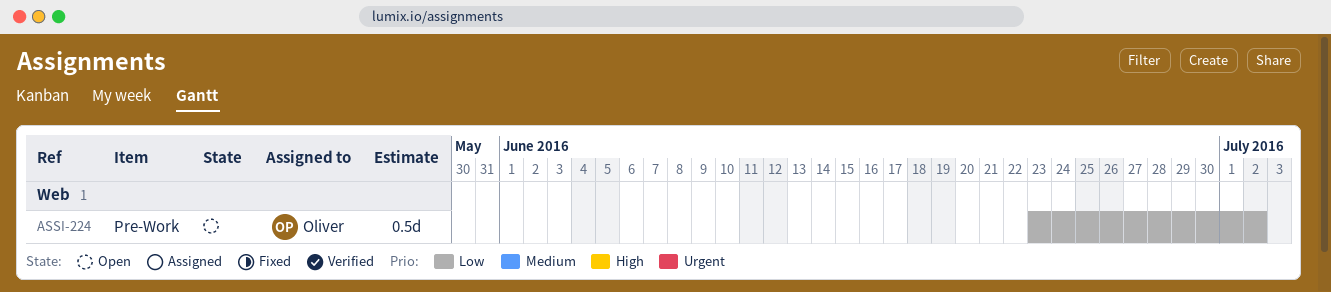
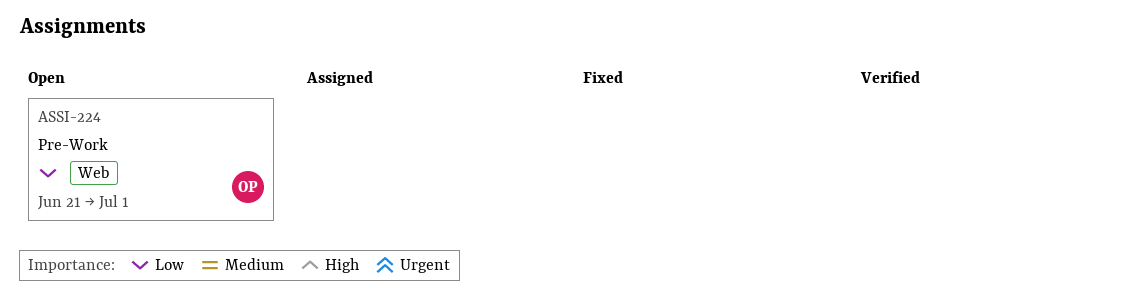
ASSI-224, start: Jun 23 -> Jun 21
ASSI-224, due: Jul 2 -> Jul 1

